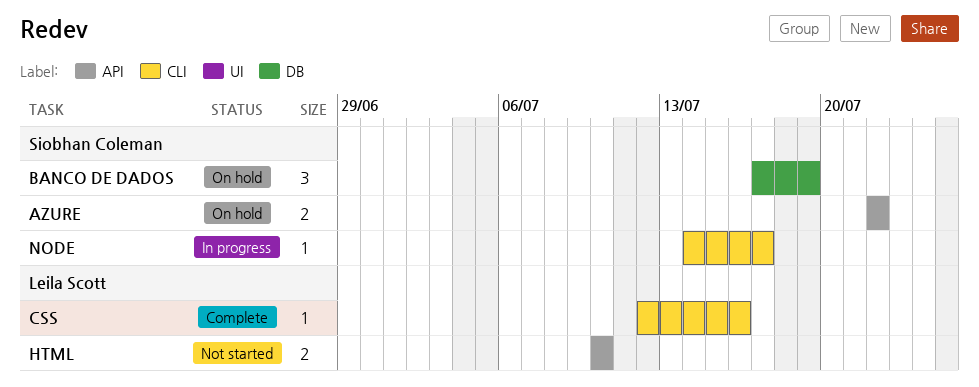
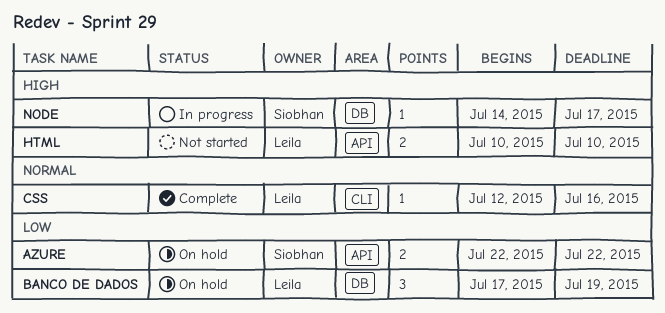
BANCO DE DADOS, owner: Siobhan Coleman -> Leila Scott
NODE, label: CLI -> DB

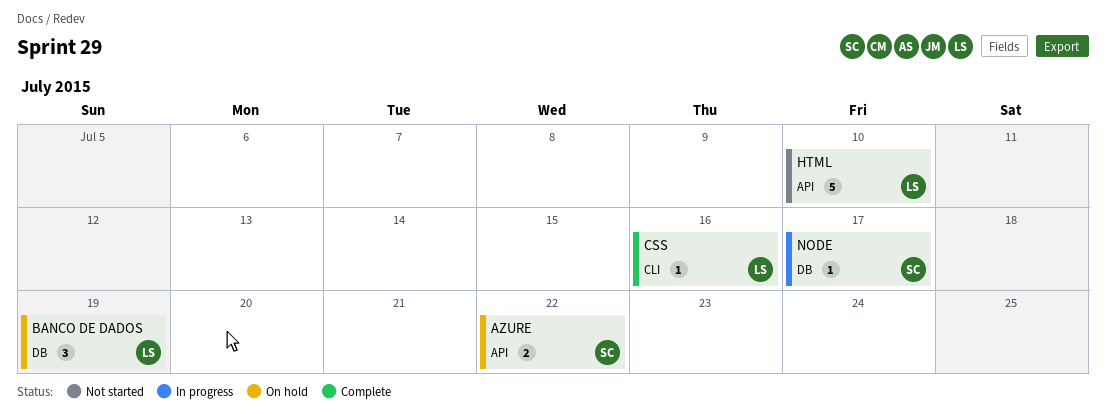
HTML, estimate: 2 -> 5

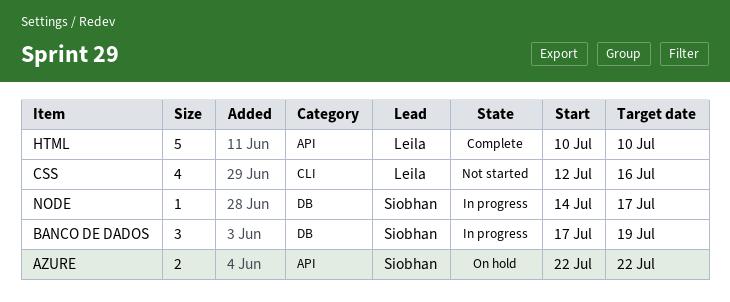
BANCO DE DADOS, status: On hold -> In progress
BANCO DE DADOS, owner: Leila -> Siobhan
CSS, status: Complete -> Not started
CSS, estimate: 1 -> 4
HTML, status: Not started -> Complete

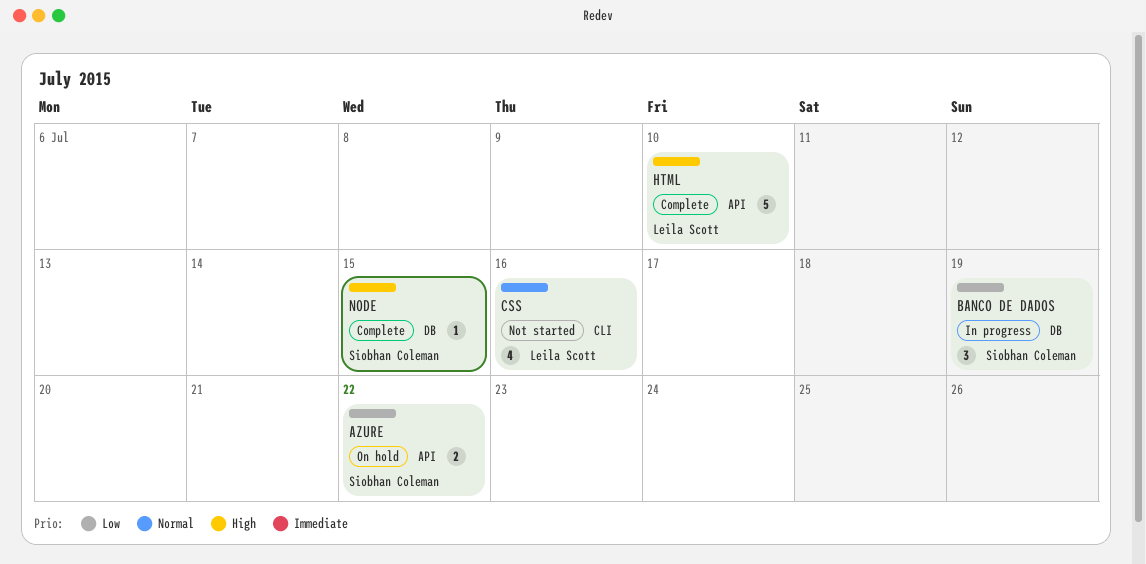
NODE, status: In progress -> Complete
NODE, due: Jul 17 -> Jul 15

